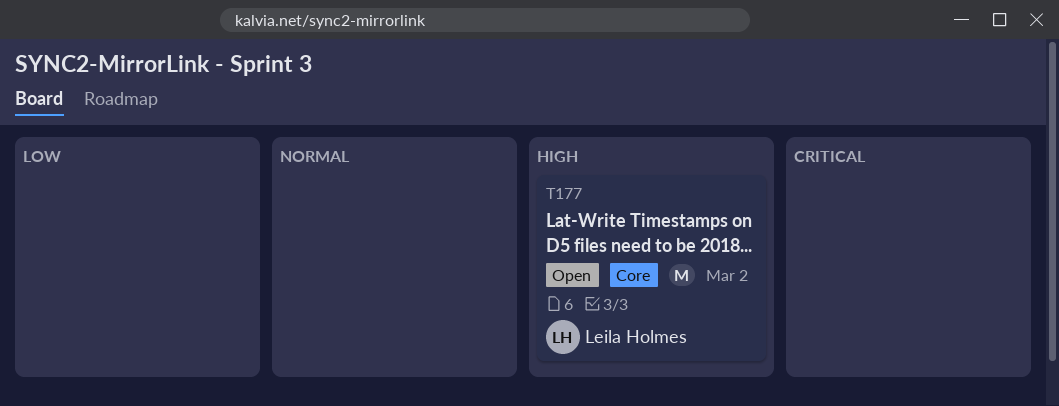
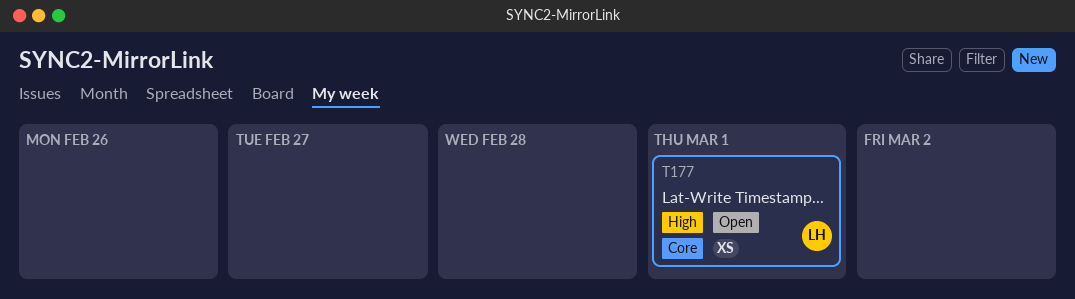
T177, estimate: M -> XS
T177, due: Mar 2 -> Mar 1

